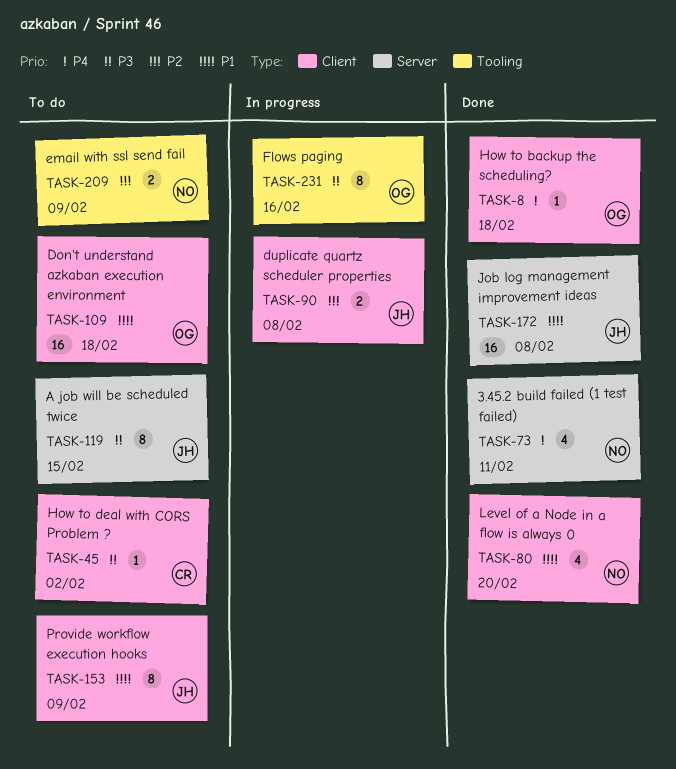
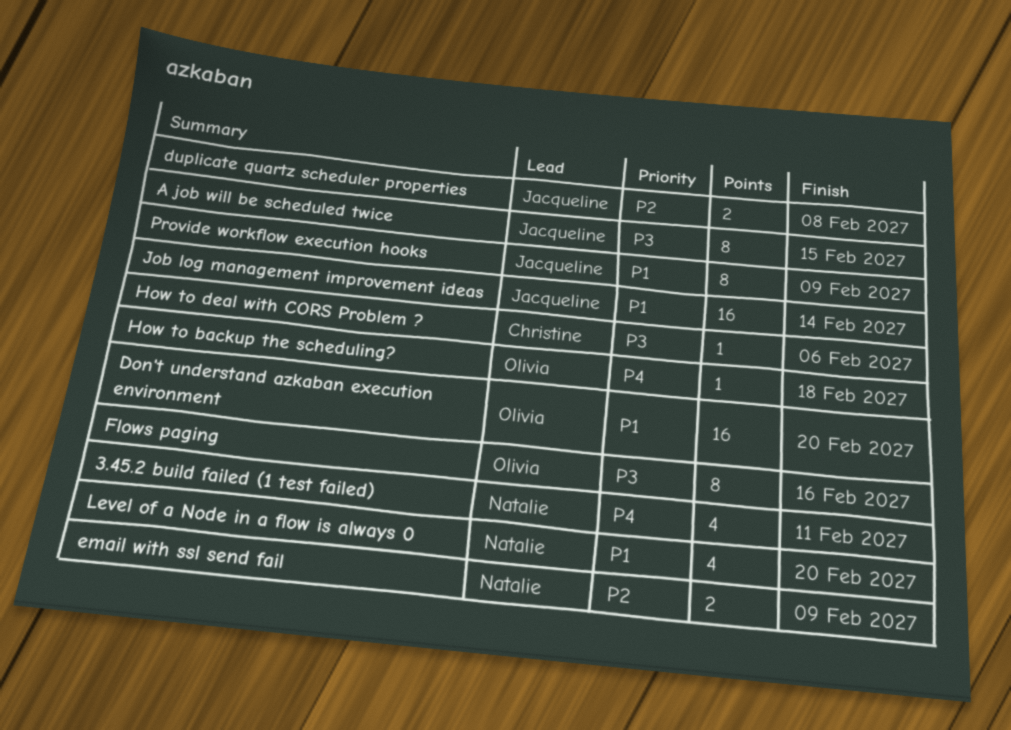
Don't understand azkaban execution environment, due: Feb 18 -> Feb 20
How to deal with CORS Problem ?, due: Feb 2 -> Feb 6
Job log management improvement ideas, due: Feb 8 -> Feb 14

